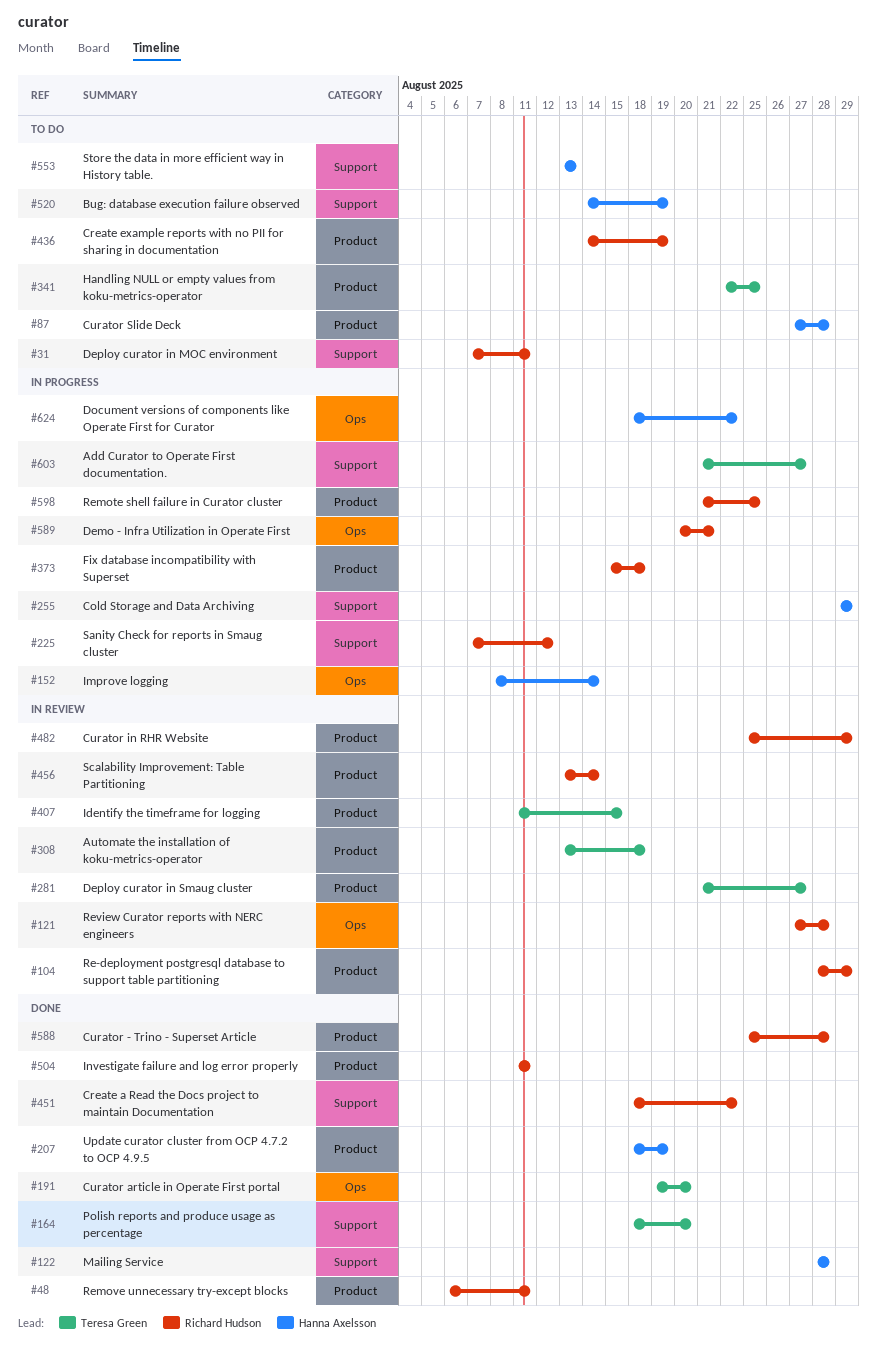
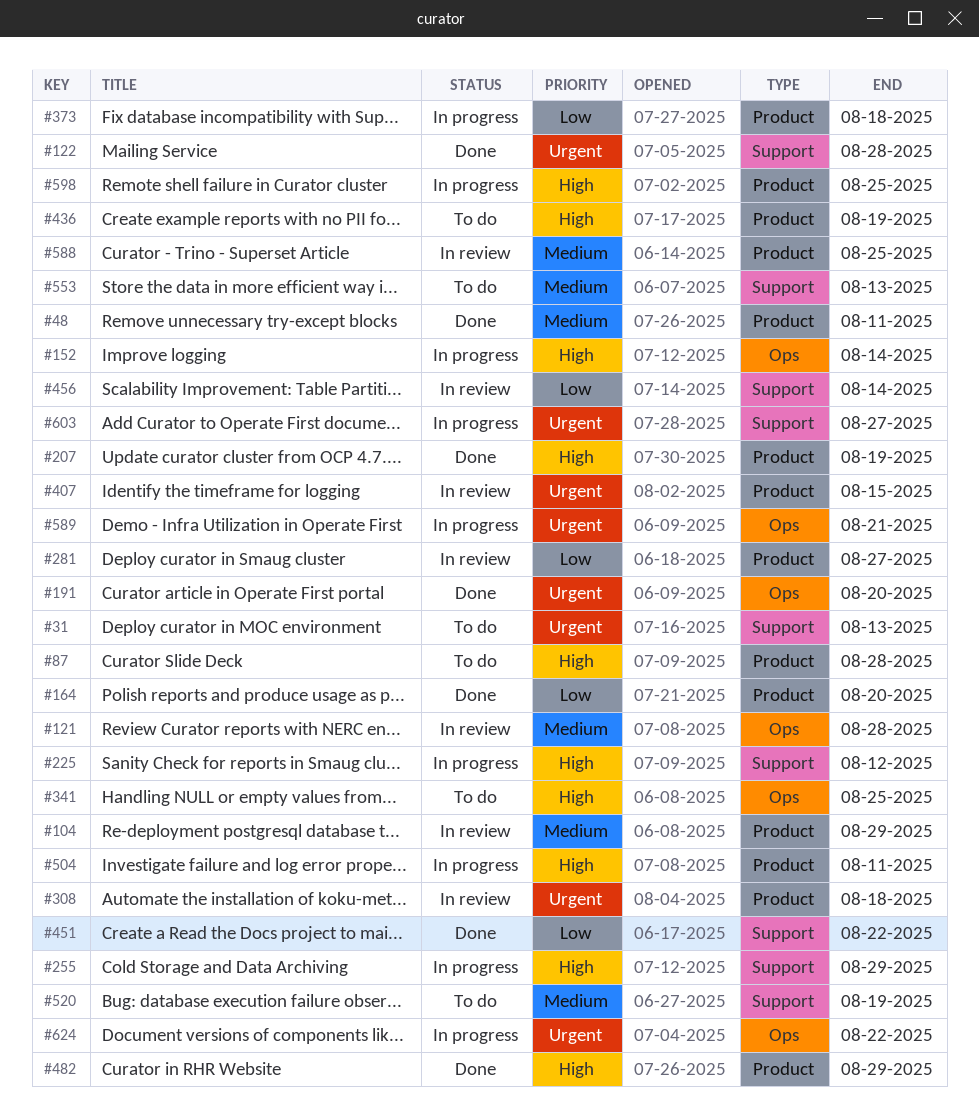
#31, due: Aug 11 -> Aug 13
#164, label: Support -> Product
#341, label: Product -> Ops
#456, label: Product -> Support
#482, status: In review -> Done
#504, status: Done -> In progress
#588, status: Done -> In review
#588, due: Aug 28 -> Aug 25

